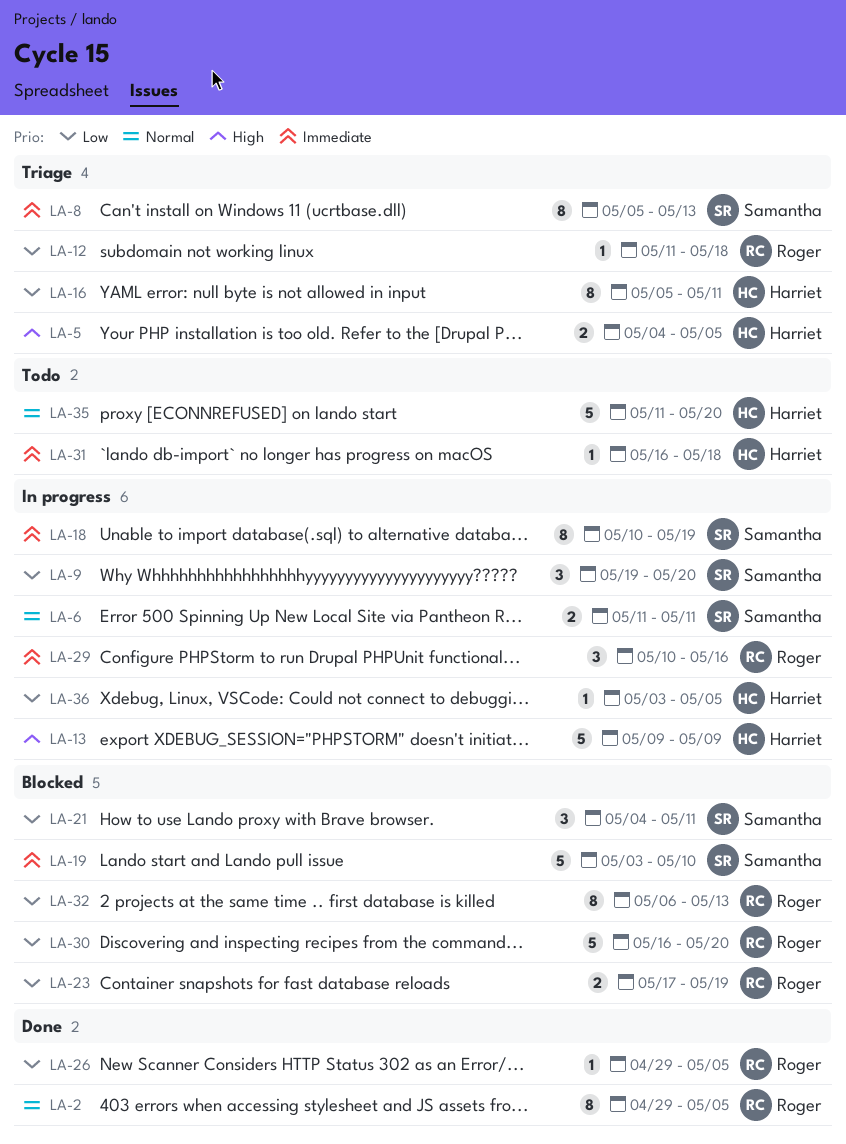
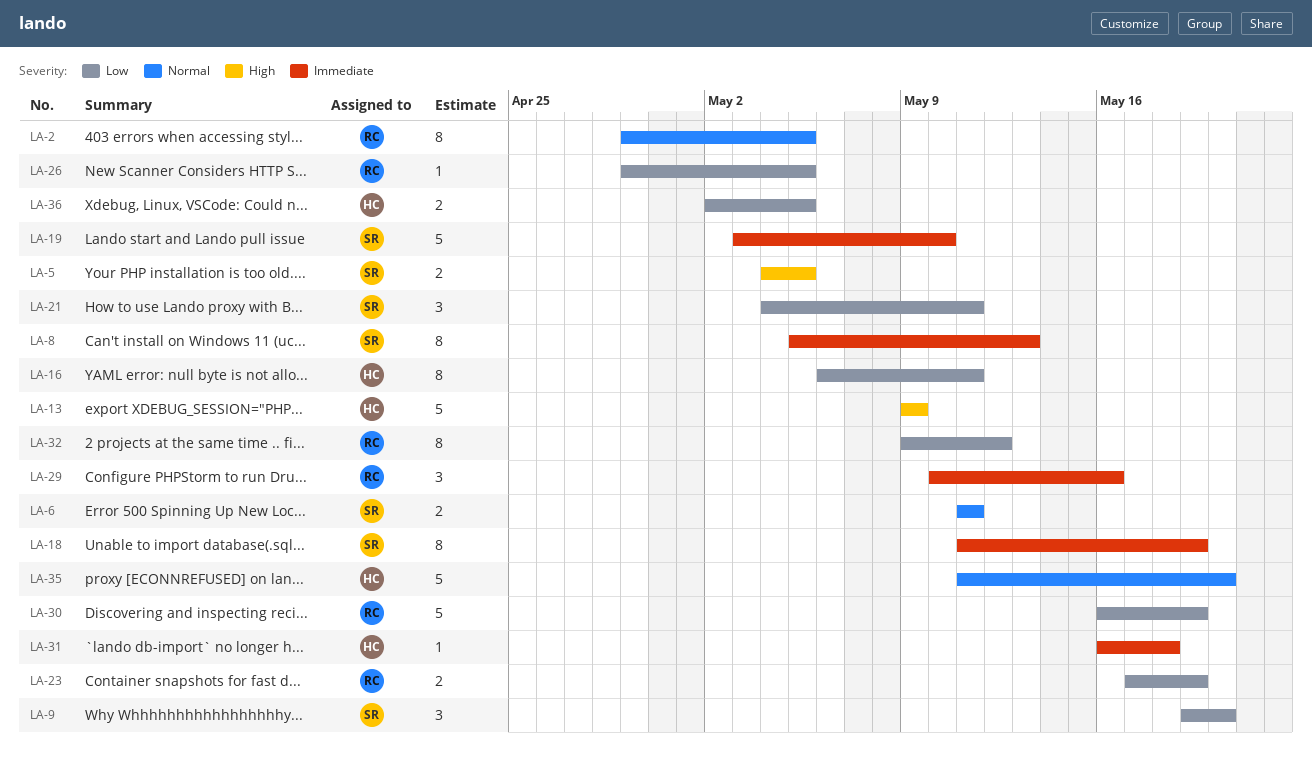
LA-5, owner: Harriet -> Samantha
LA-12: present -> none
LA-16, start: May 5 -> May 6
LA-18, start: May 10 -> May 11
LA-30, due: May 20 -> May 19
LA-32, start: May 6 -> May 9
LA-32, due: May 13 -> May 12
LA-36, estimate: 1 -> 2
LA-36, start: May 3 -> May 2

